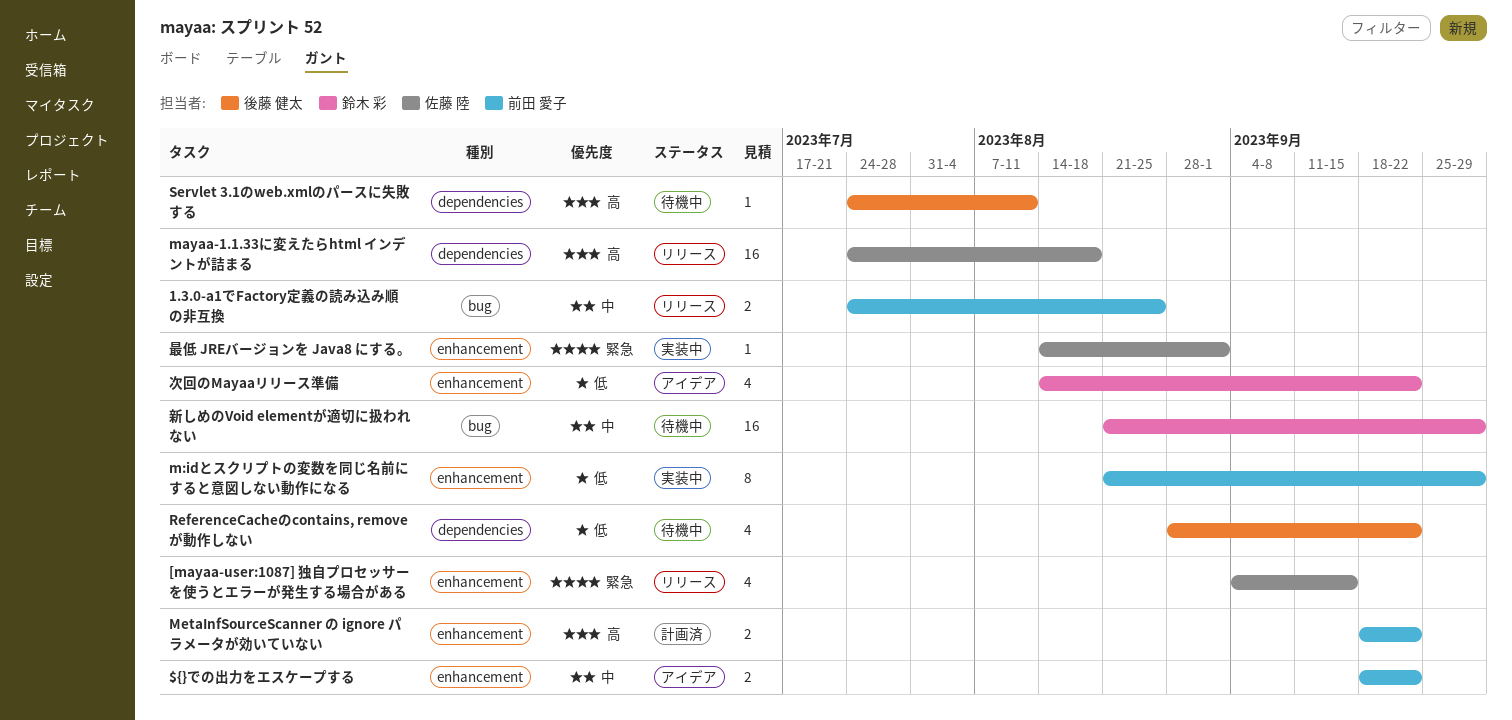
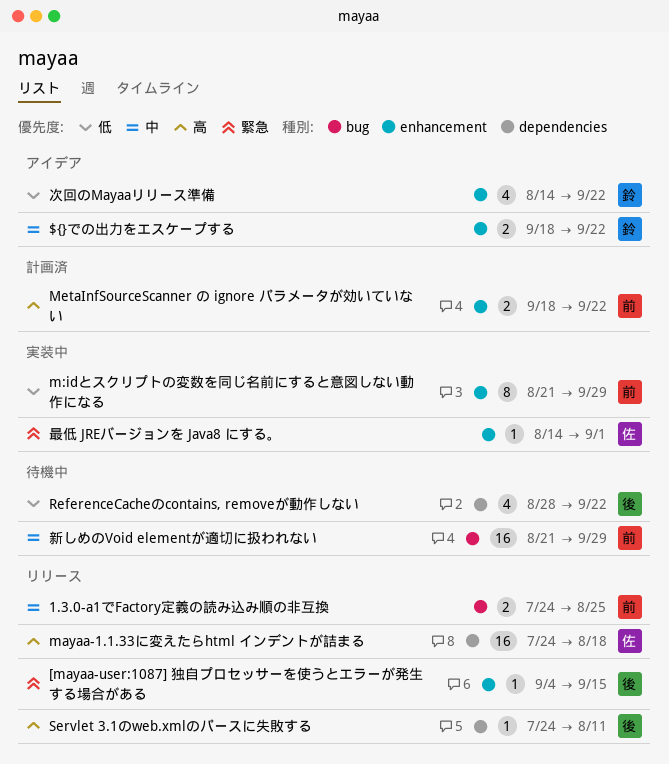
${}での出力をエスケープする, owner: 前田 愛子 -> 鈴木 彩
[mayaa-user:1087] 独自プロセッサーを使うとエラーが発生する場合がある, owner: 佐藤 陸 -> 後藤 健太
[mayaa-user:1087] 独自プロセッサーを使うとエラーが発生する場合がある, estimate: 4 -> 1
Servlet 3.1のweb.xmlのパースに失敗する, status: 待機中 -> リリース
新しめのVoid elementが適切に扱われない, owner: 鈴木 彩 -> 前田 愛子

